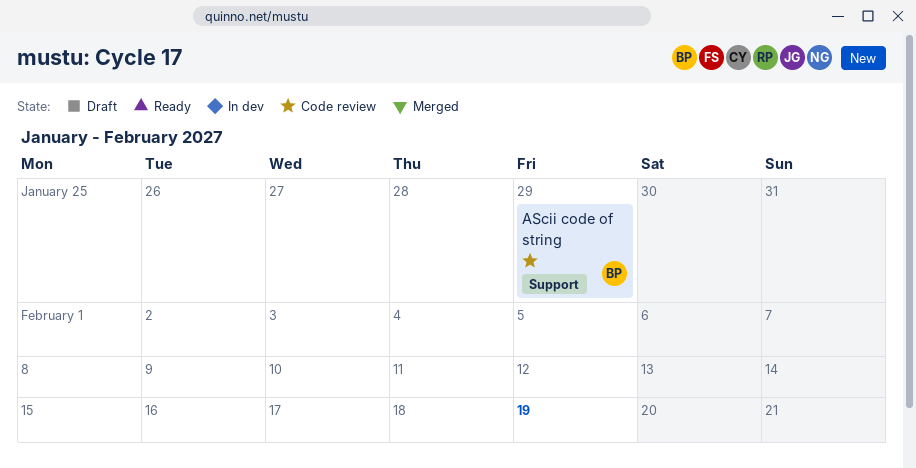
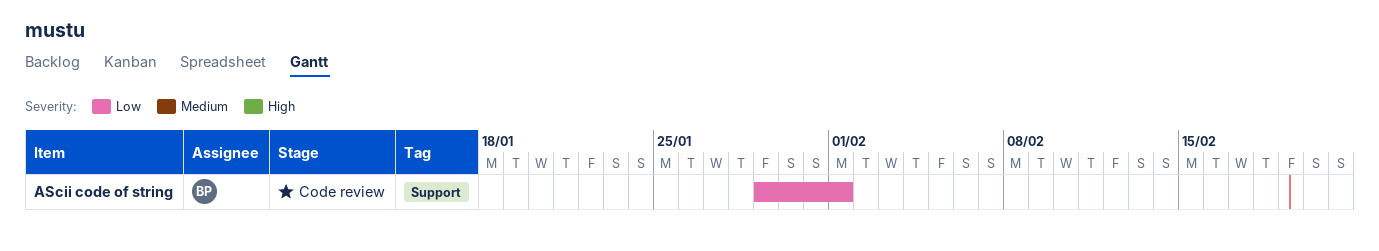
AScii code of string, due: Jan 29 -> Feb 1

